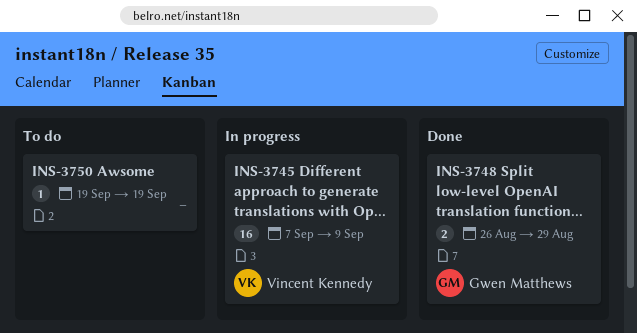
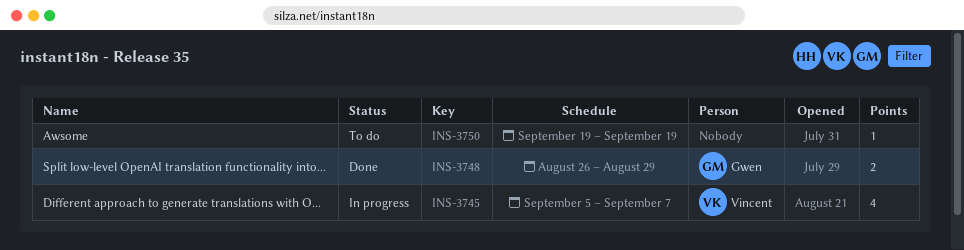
INS-3745, estimate: 16 -> 4
INS-3745, start: Sep 7 -> Sep 5
INS-3745, due: Sep 9 -> Sep 7

